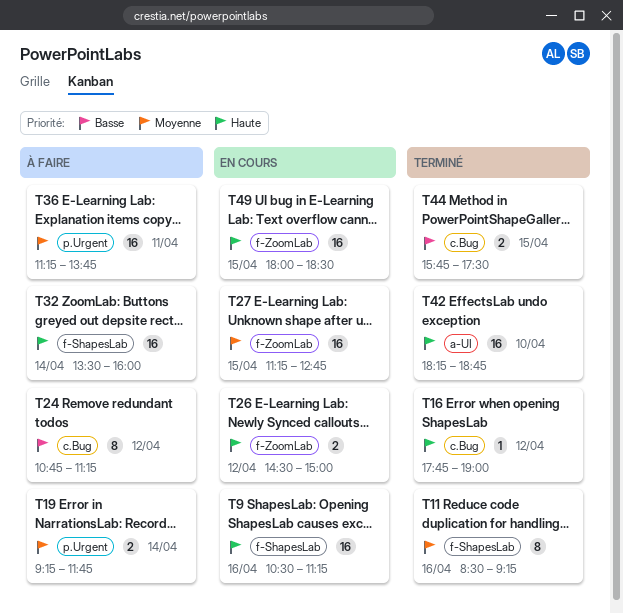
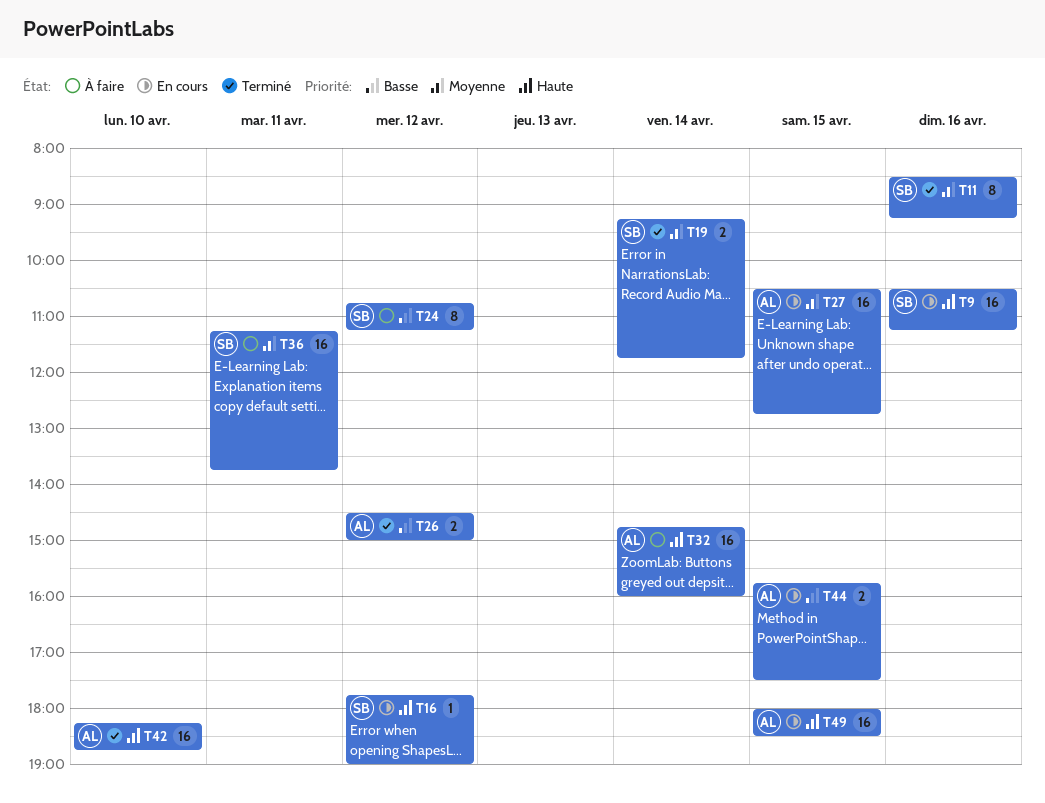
T16, status: Terminé -> En cours
T19, status: À faire -> Terminé
T26, status: En cours -> Terminé
T26, priority: Haute -> Basse
T27, begins: 11:15 -> 10:30
T32, begins: 13:30 -> 14:45
T44, status: Terminé -> En cours

